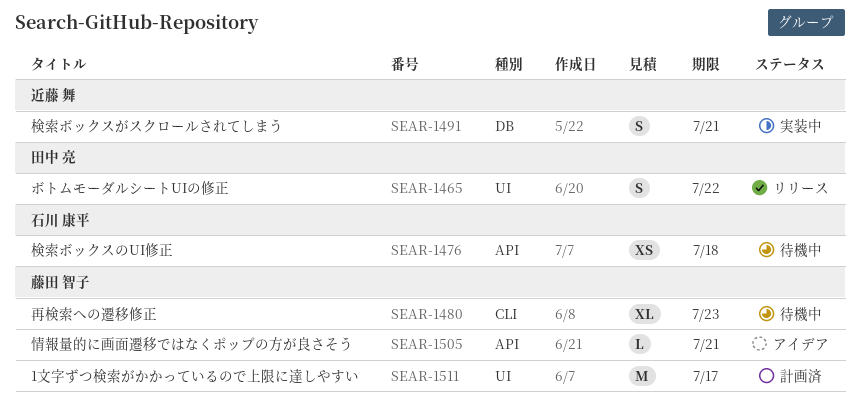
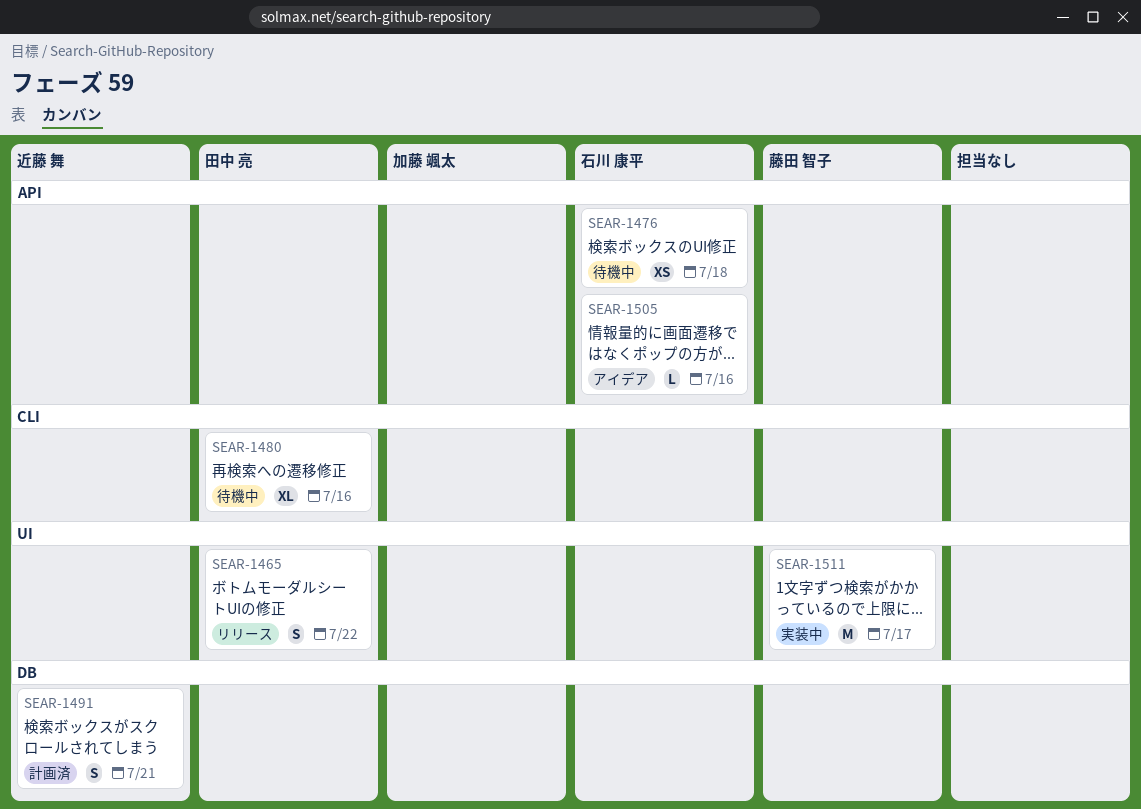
SEAR-1480, owner: 藤田 智子 -> 田中 亮
SEAR-1480, due: Jul 23 -> Jul 16
SEAR-1491, status: 実装中 -> 計画済
SEAR-1505, owner: 藤田 智子 -> 石川 康平
SEAR-1505, due: Jul 21 -> Jul 16
SEAR-1511, status: 計画済 -> 実装中

